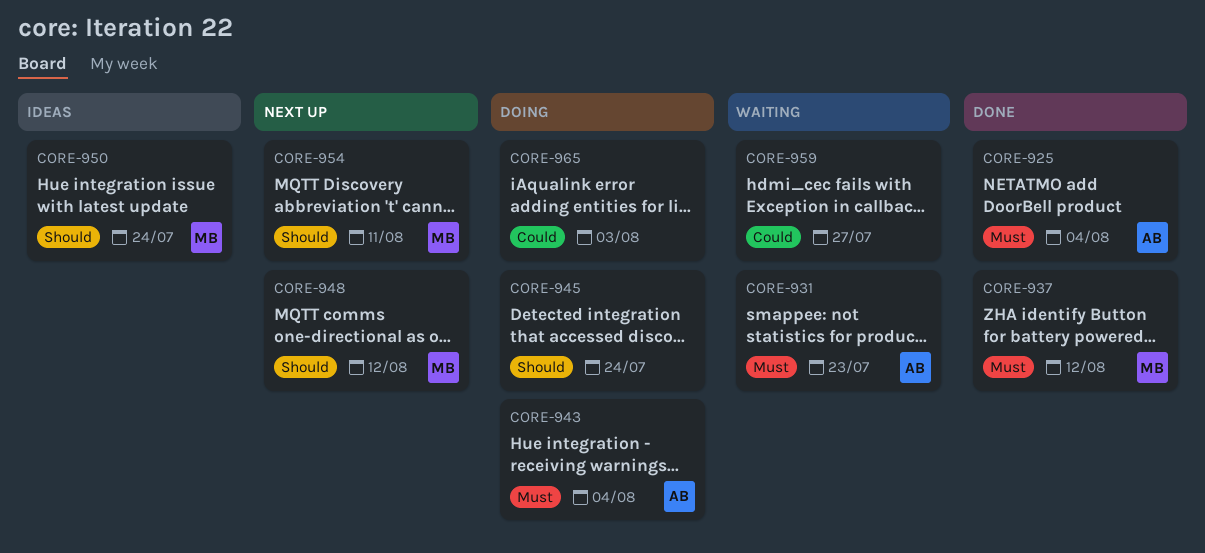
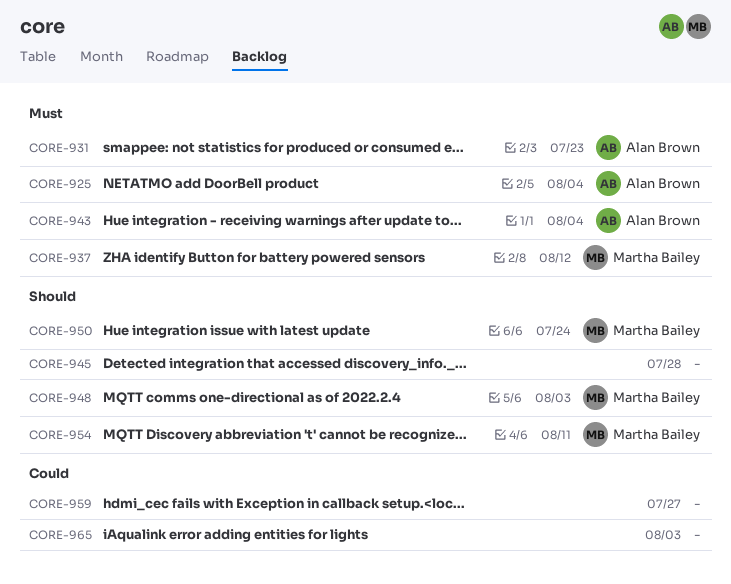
CORE-945, due: Jul 24 -> Jul 28
CORE-948, due: Aug 12 -> Aug 3

